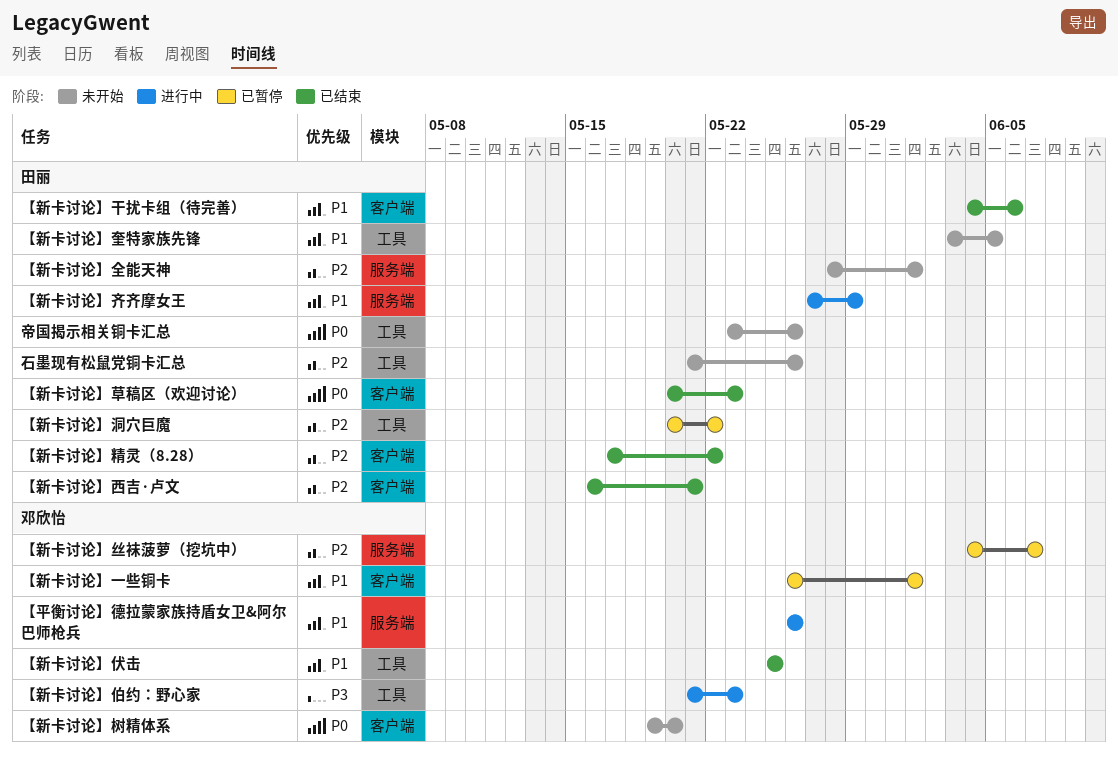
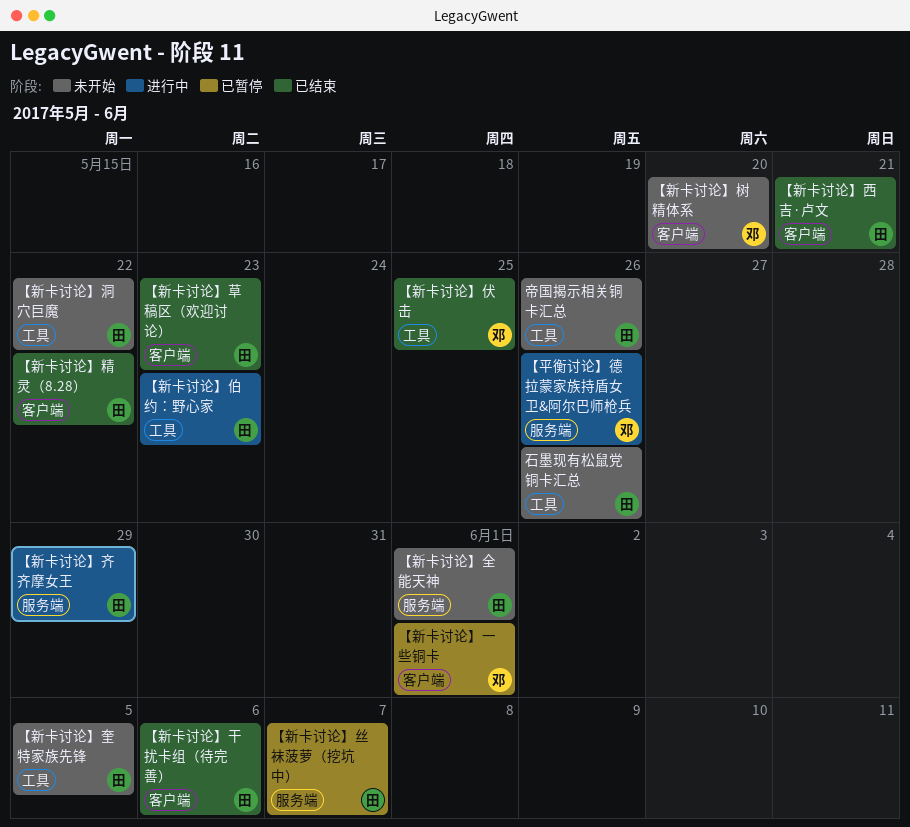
【新卡讨论】丝袜菠萝（挖坑中）, owner: 邓欣怡 -> 田丽
【新卡讨论】伯约：野心家, owner: 邓欣怡 -> 田丽
【新卡讨论】洞穴巨魔, status: 已暂停 -> 未开始

